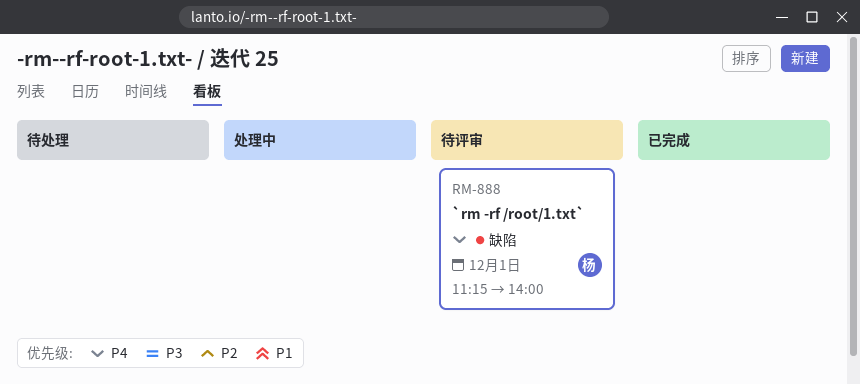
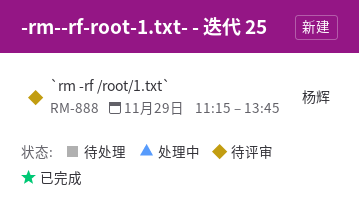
RM-888, day: Dec 1 -> Nov 29
RM-888, ends: 14:00 -> 13:45

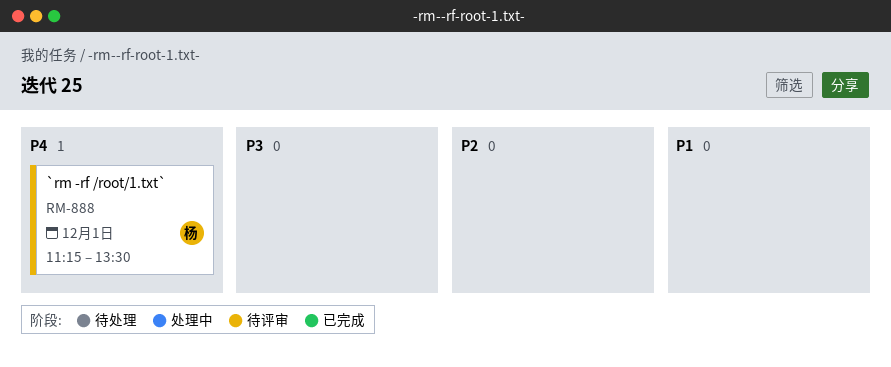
RM-888, day: Nov 29 -> Dec 1
RM-888, ends: 13:45 -> 13:30

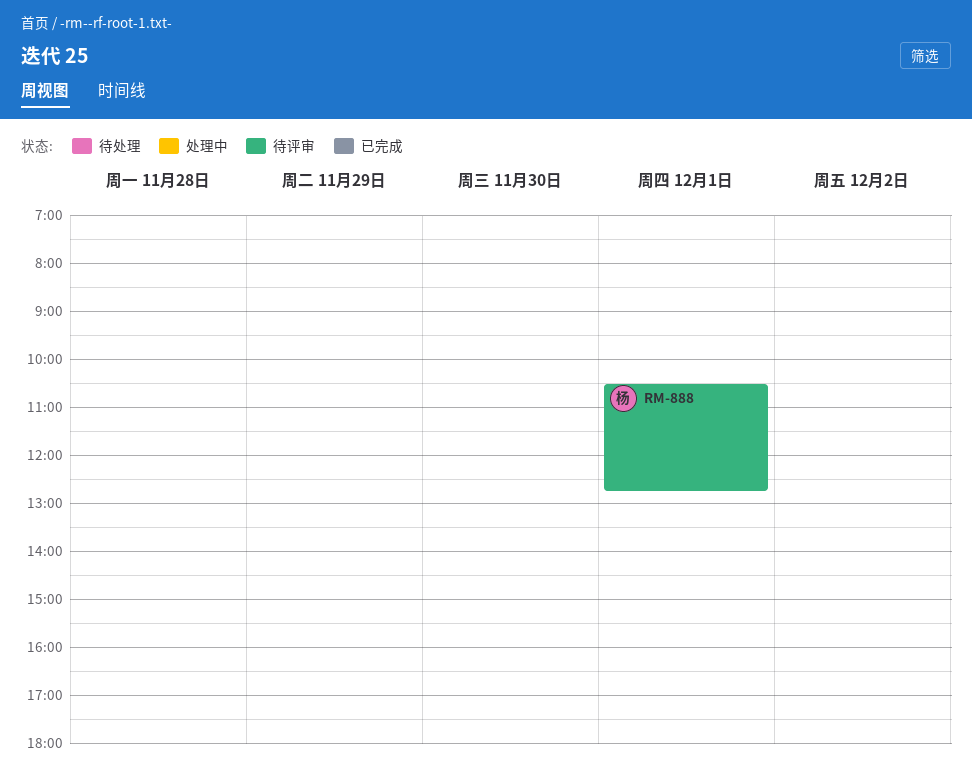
RM-888, begins: 11:15 -> 10:30
RM-888, ends: 13:30 -> 12:45

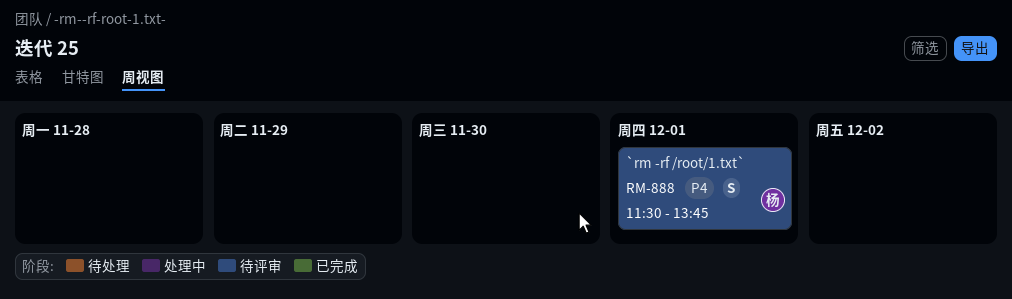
RM-888, begins: 10:30 -> 11:30
RM-888, ends: 12:45 -> 13:45

